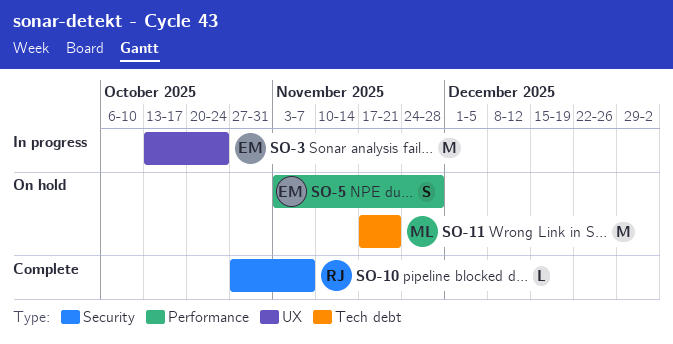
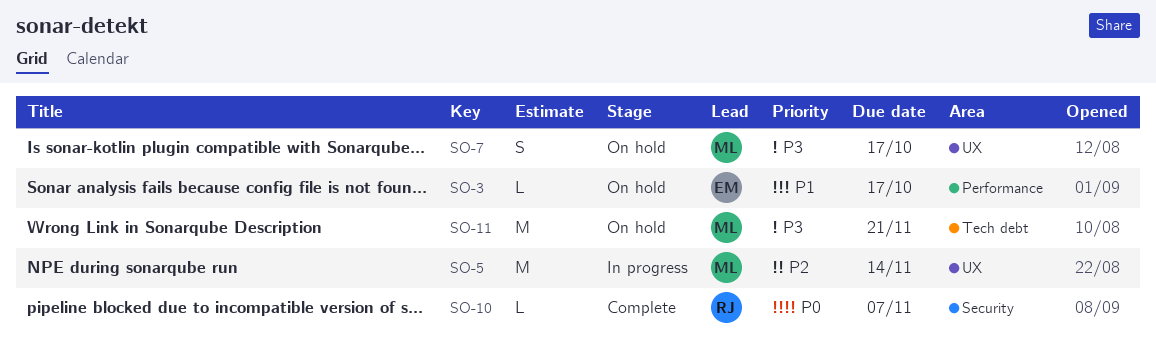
SO-3, status: In progress -> On hold
SO-3, label: UX -> Performance
SO-3, estimate: M -> L
SO-3, due: Oct 24 -> Oct 17
SO-5, status: On hold -> In progress
SO-5, owner: EM -> ML
SO-5, label: Performance -> UX
SO-5, estimate: S -> M
SO-5, due: Nov 28 -> Nov 14
SO-7: none -> present

